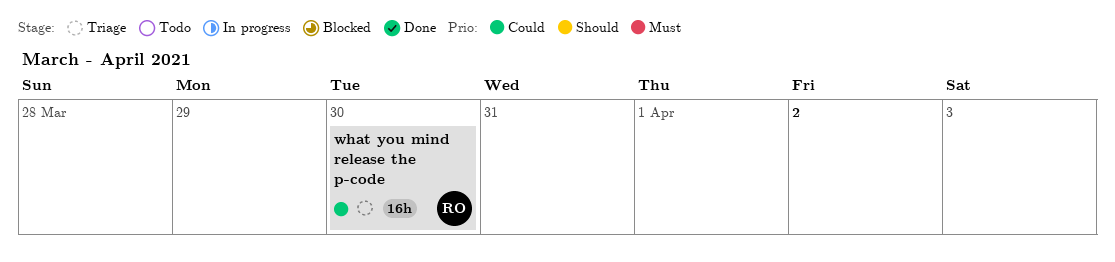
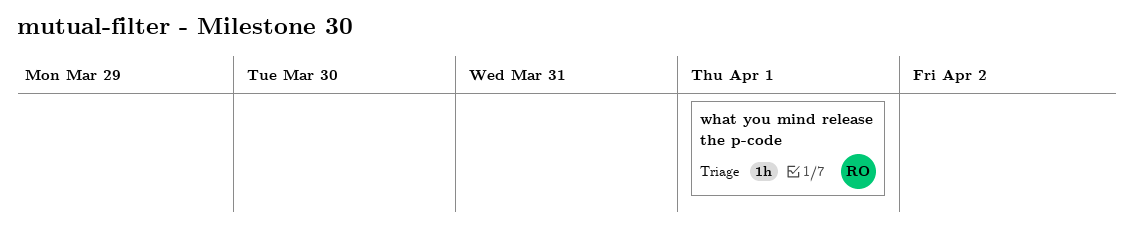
what you mind release the p-code, estimate: 16h -> 1h
what you mind release the p-code, due: Mar 30 -> Apr 1

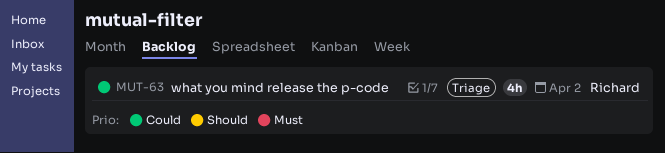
what you mind release the p-code, estimate: 1h -> 4h
what you mind release the p-code, due: Apr 1 -> Apr 2

